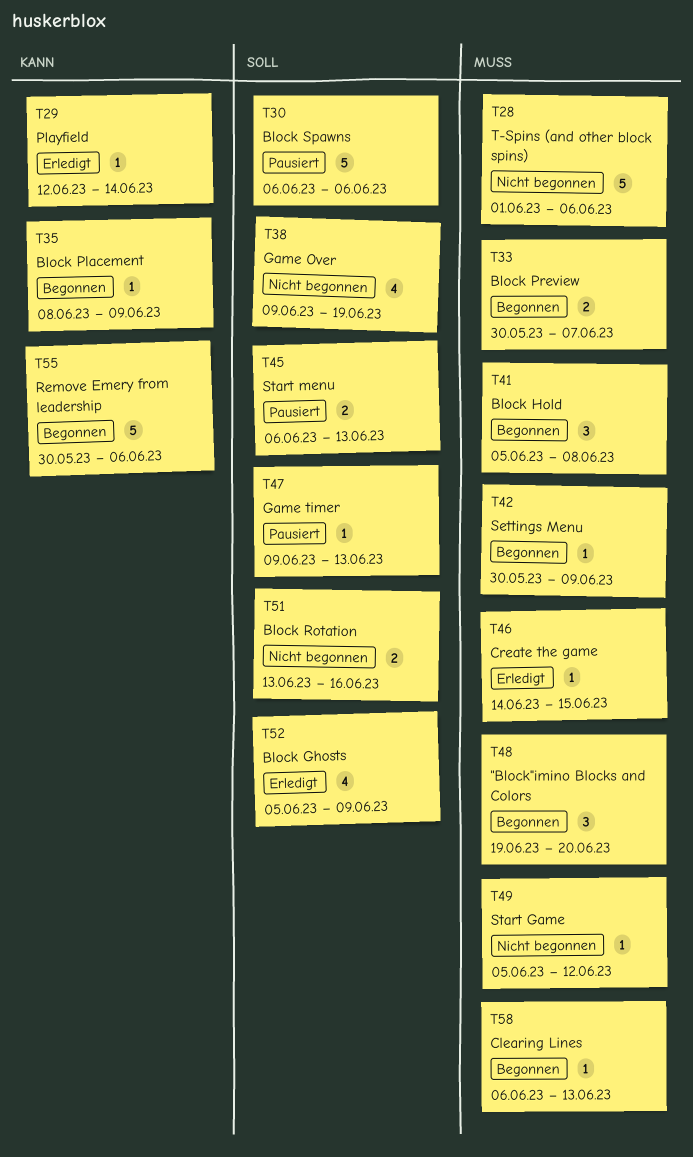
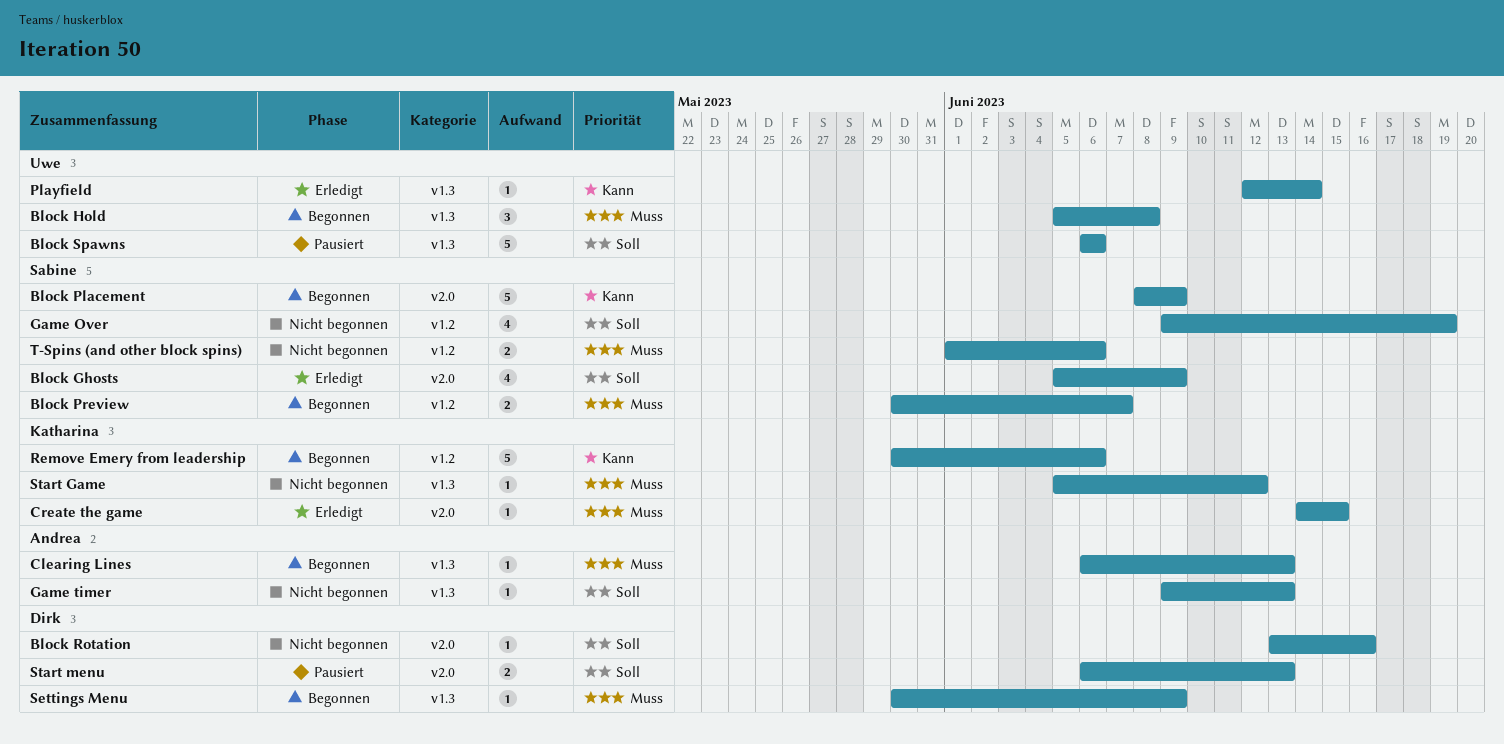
"Block"imino Blocks and Colors: present -> none
Block Placement, estimate: 1 -> 5
Block Rotation, estimate: 2 -> 1
Game timer, status: Pausiert -> Nicht begonnen
T-Spins (and other block spins), estimate: 5 -> 2

